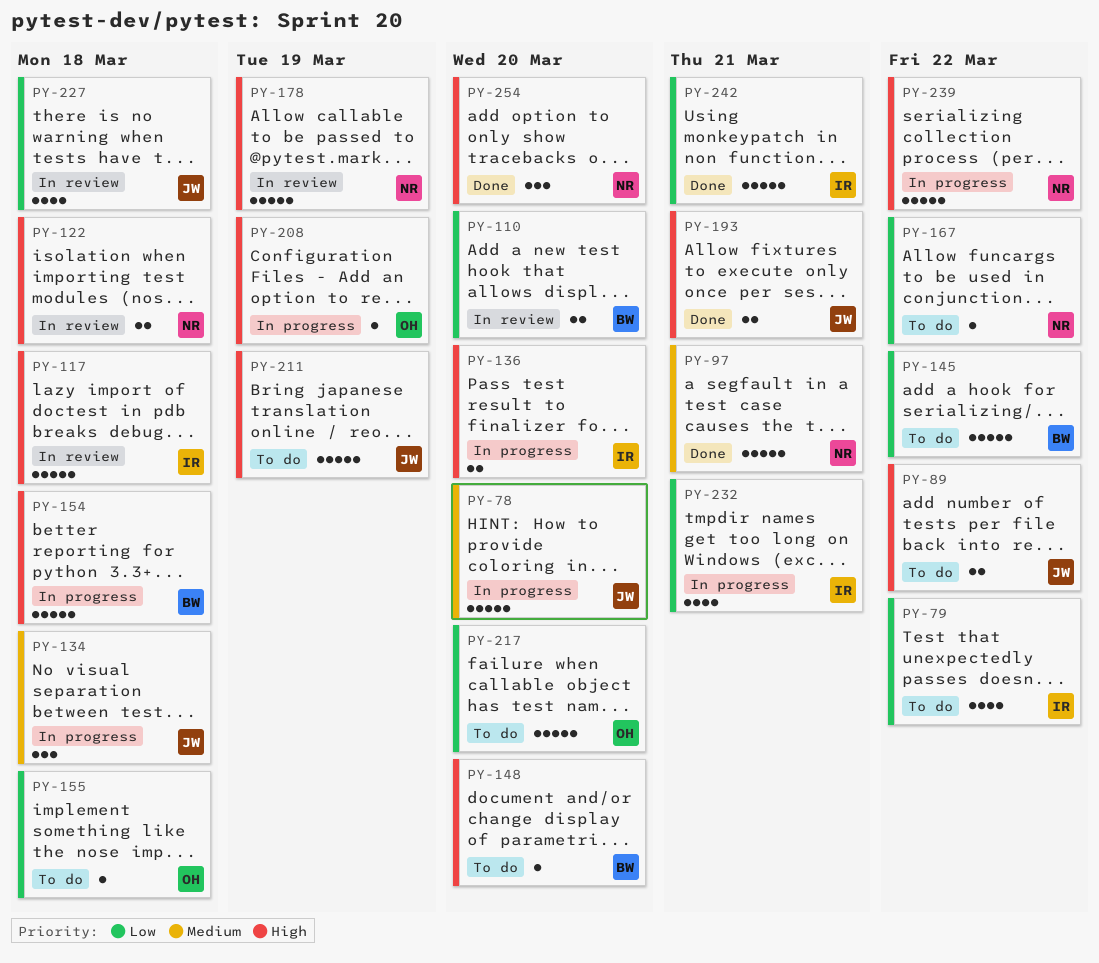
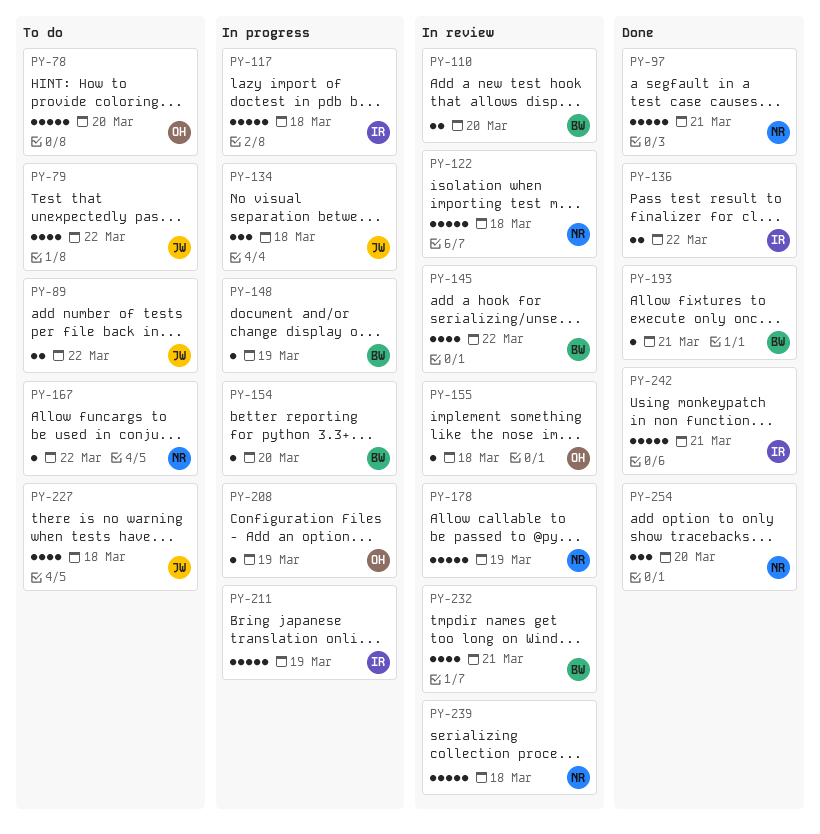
PY-78, status: In progress -> To do
PY-78, owner: JW -> OH
PY-79, owner: IR -> JW
PY-117, status: In review -> In progress
PY-122, estimate: 2 -> 5
PY-136, status: In progress -> Done
PY-136, due: Mar 20 -> Mar 22
PY-145, status: To do -> In review
PY-145, estimate: 5 -> 4
PY-148, status: To do -> In progress
PY-148, due: Mar 20 -> Mar 19
PY-154, estimate: 5 -> 1
PY-154, due: Mar 18 -> Mar 20
PY-155, status: To do -> In review
PY-193, owner: JW -> BW
PY-193, estimate: 2 -> 1
PY-211, status: To do -> In progress
PY-211, owner: JW -> IR
PY-217: present -> none
PY-227, status: In review -> To do
PY-232, status: In progress -> In review
PY-232, owner: IR -> BW
PY-239, status: In progress -> In review
PY-239, due: Mar 22 -> Mar 18

